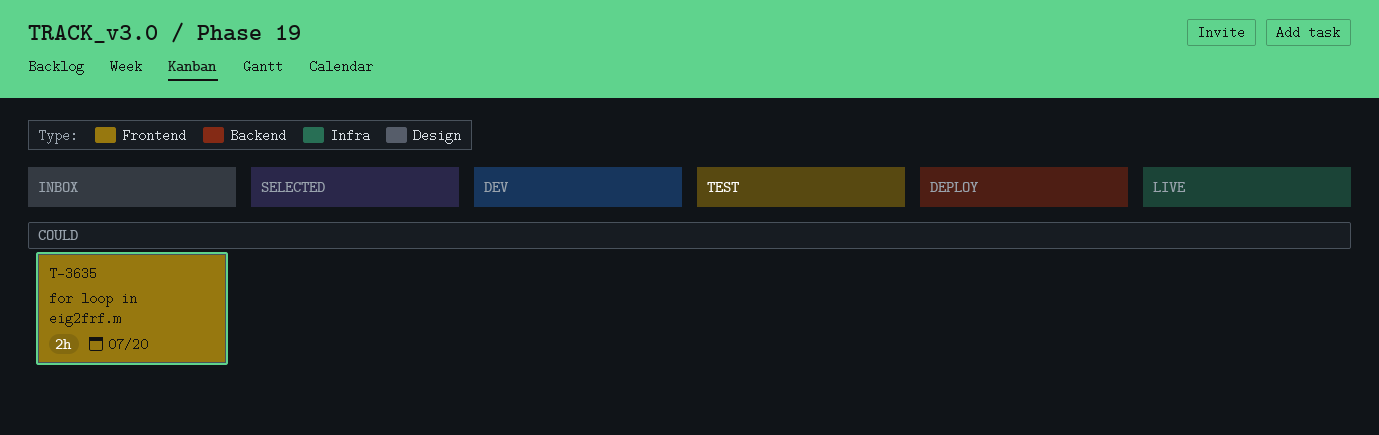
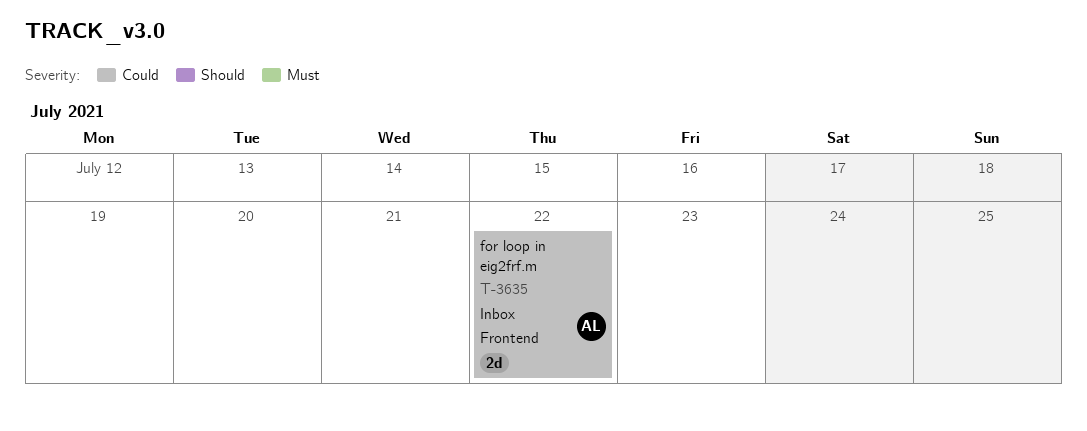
T-3635, estimate: 2h -> 2d
T-3635, due: Jul 20 -> Jul 22

